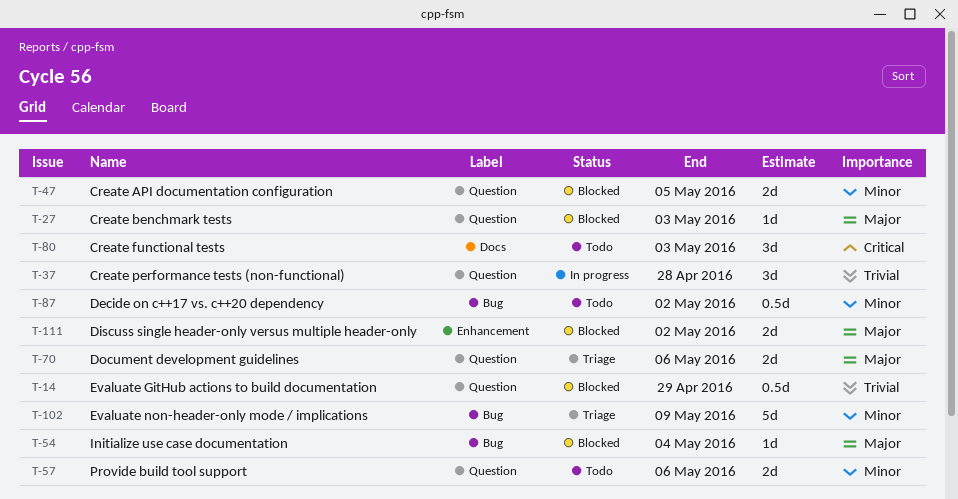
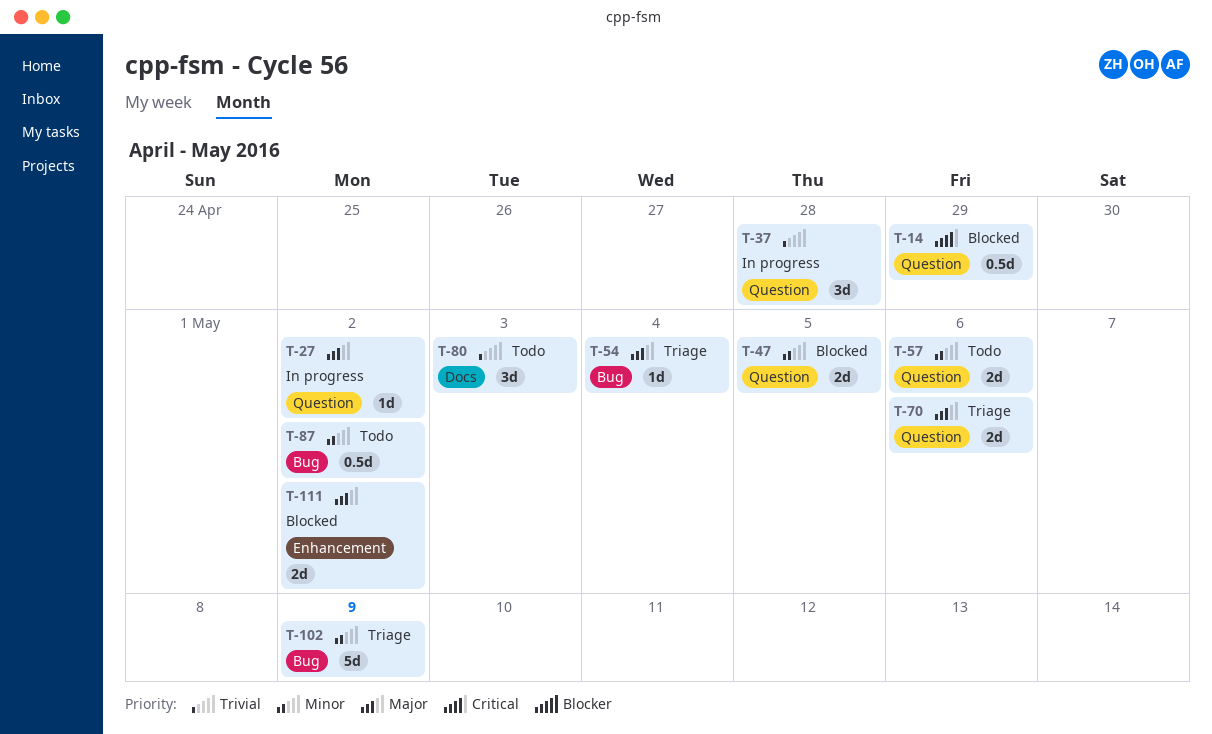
T-14, priority: Trivial -> Critical
T-27, status: Blocked -> In progress
T-27, due: May 3 -> May 2
T-54, status: Blocked -> Triage
T-80, priority: Critical -> Trivial

